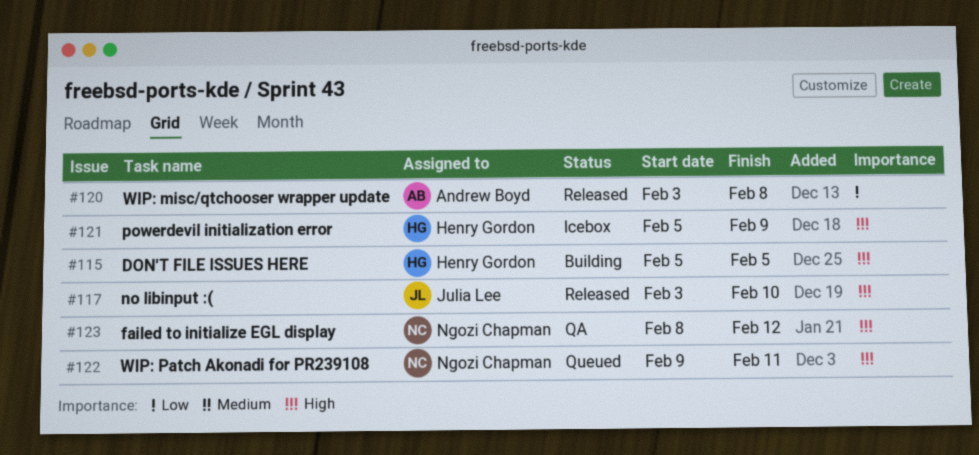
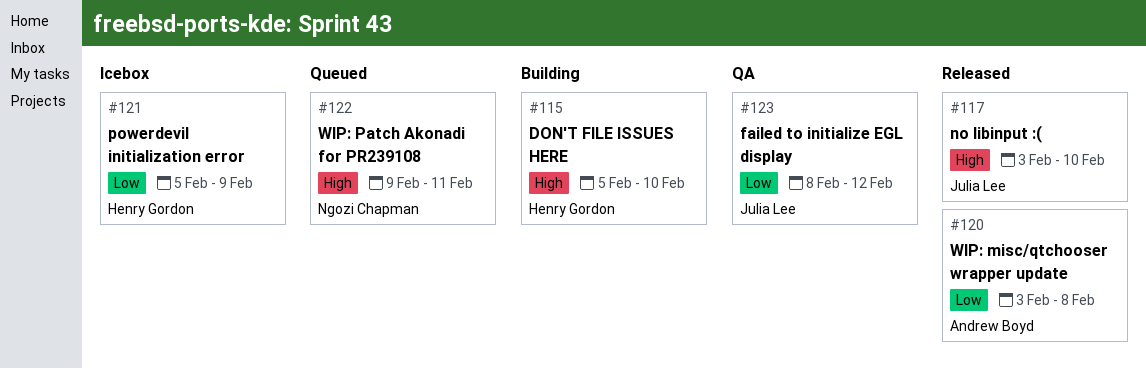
#115, due: Feb 5 -> Feb 10
#121, priority: High -> Low
#123, owner: Ngozi Chapman -> Julia Lee
#123, priority: High -> Low

